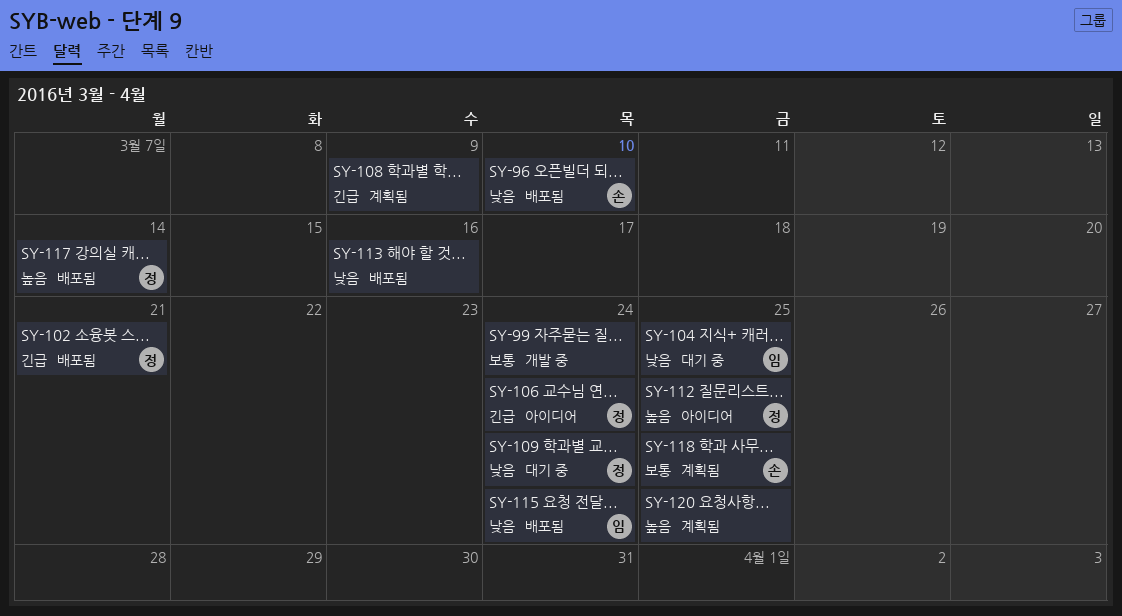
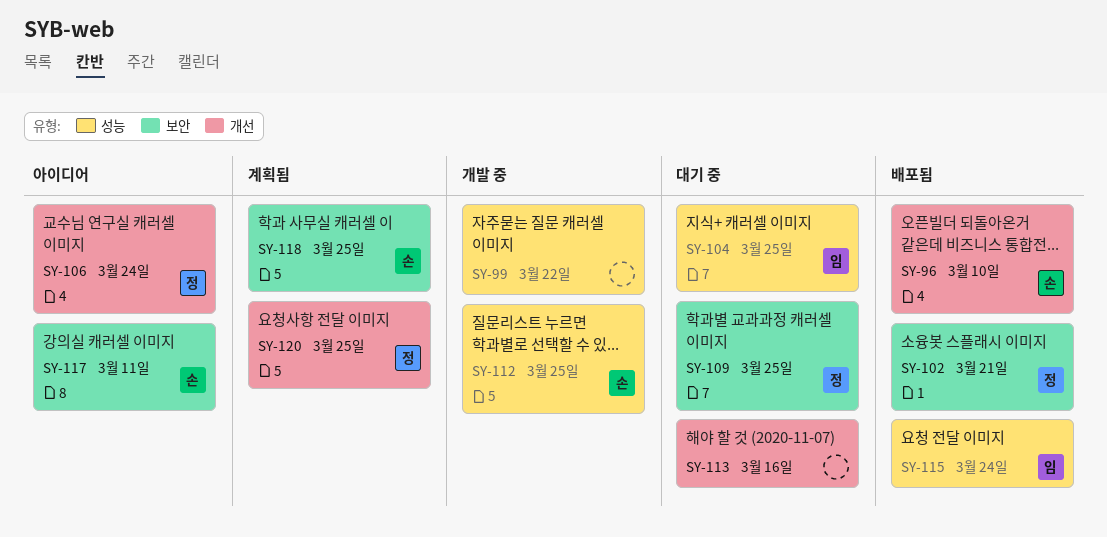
SY-99, due: Mar 24 -> Mar 22
SY-108: present -> none
SY-109, due: Mar 24 -> Mar 25
SY-112, status: 아이디어 -> 개발 중
SY-112, owner: 정 -> 손
SY-113, status: 배포됨 -> 대기 중
SY-117, status: 배포됨 -> 아이디어
SY-117, owner: 정 -> 손
SY-117, due: Mar 14 -> Mar 11
SY-120, owner: none -> 정

